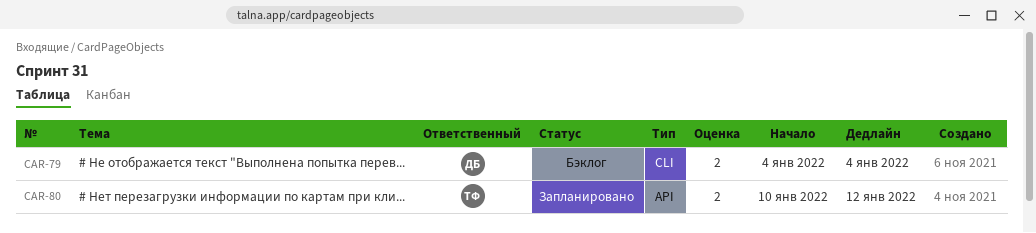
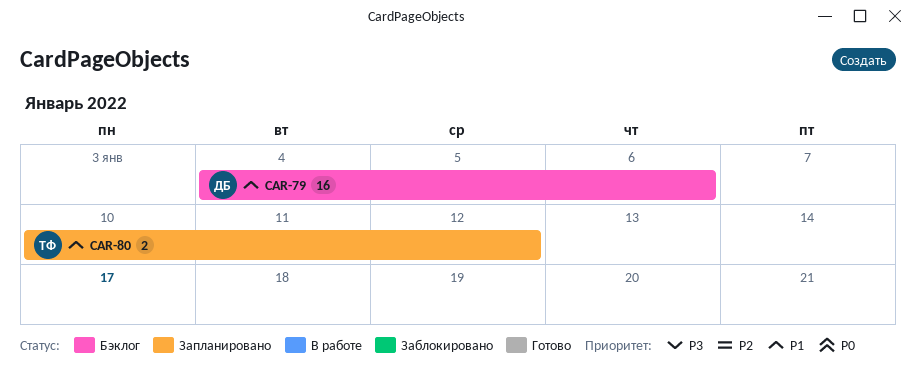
CAR-79, estimate: 2 -> 16
CAR-79, due: Jan 4 -> Jan 6

